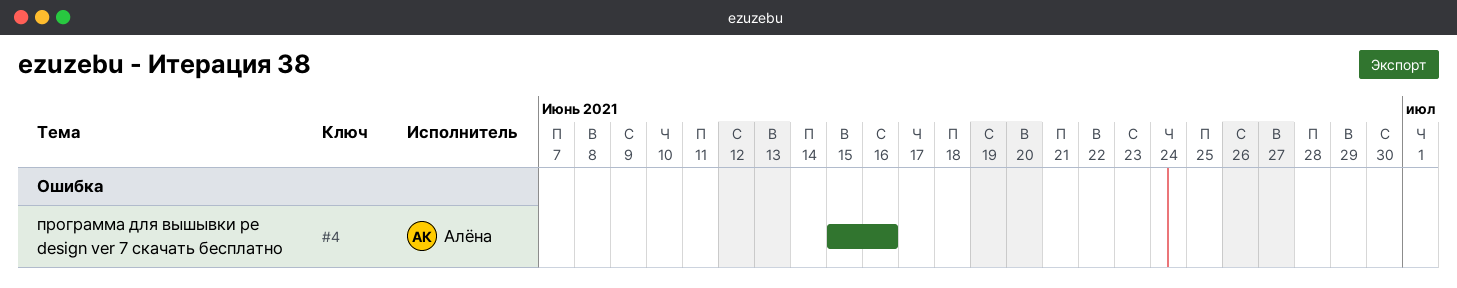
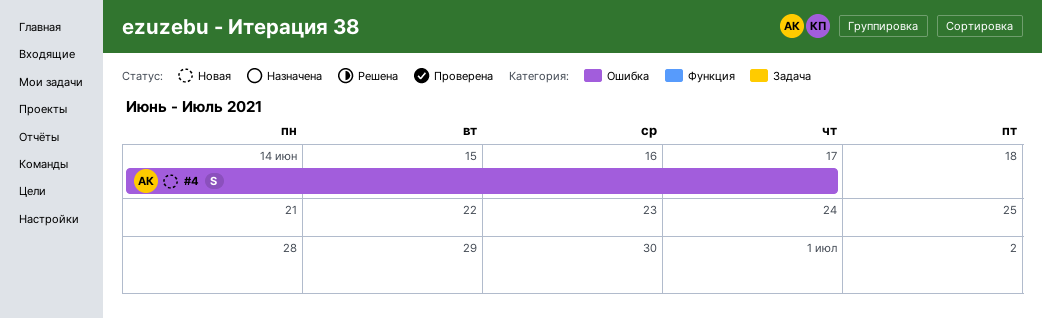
#4, start: Jun 15 -> Jun 14
#4, due: Jun 16 -> Jun 17

